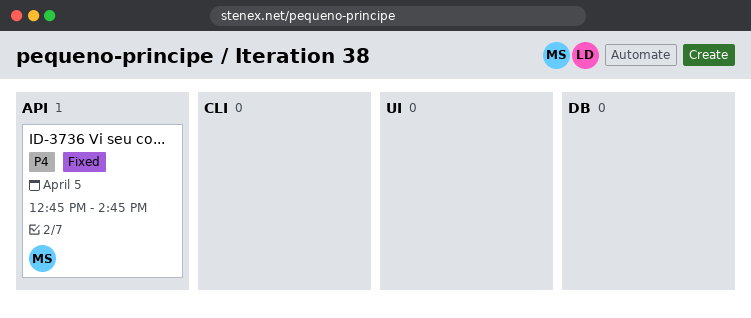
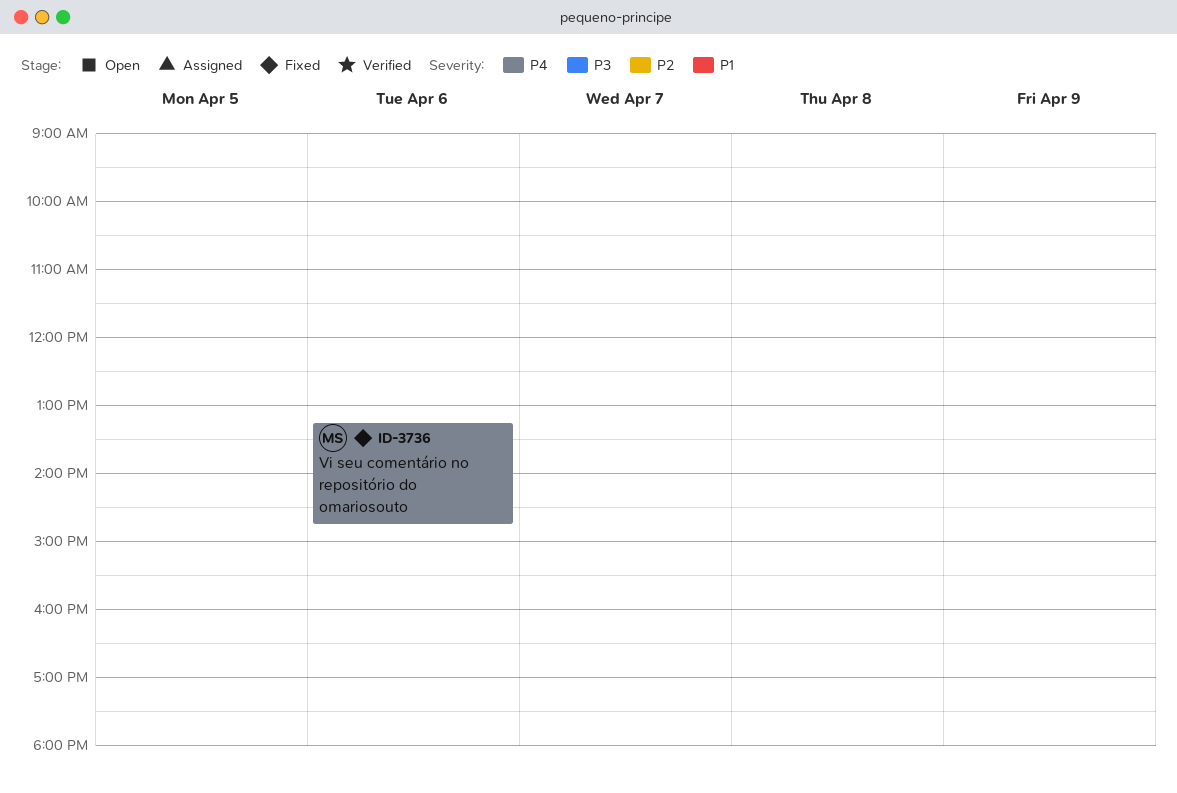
ID-3736, day: Apr 5 -> Apr 6
ID-3736, begins: 12:45 -> 13:15

